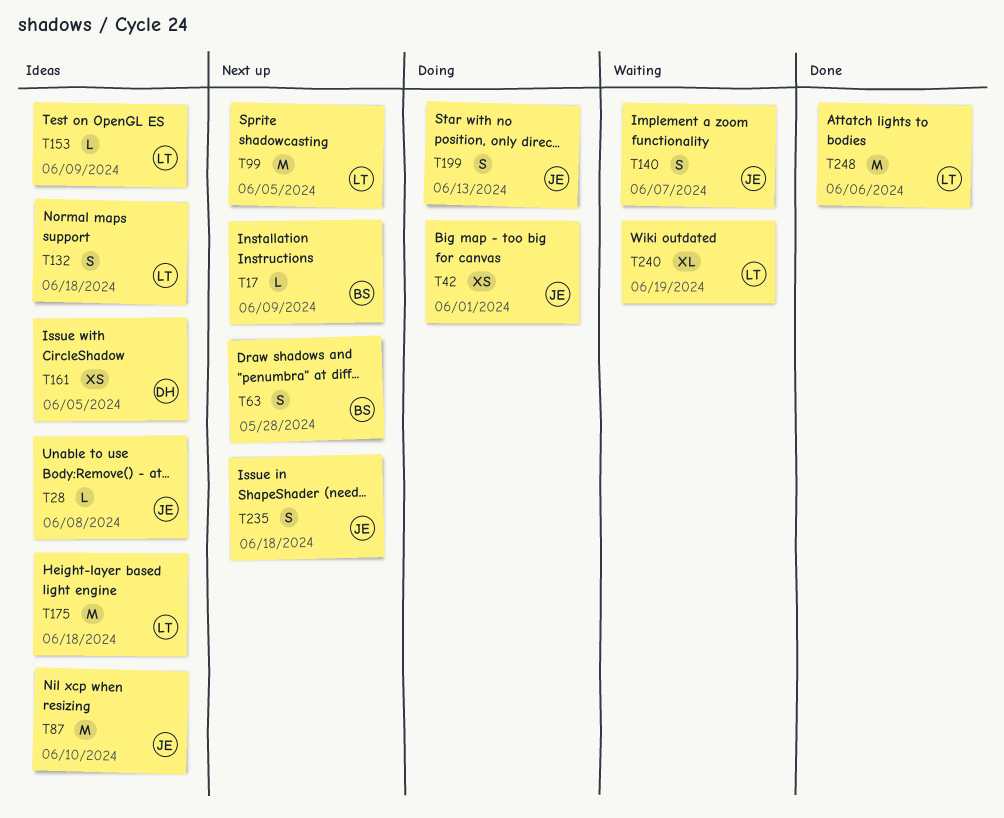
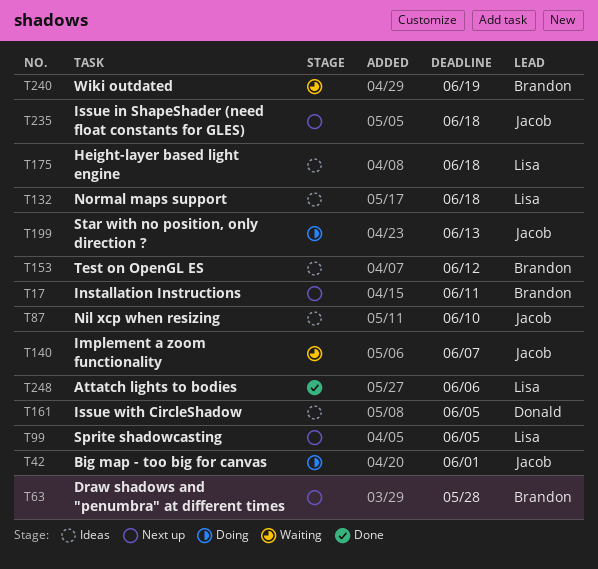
T17, due: Jun 9 -> Jun 11
T28: present -> none
T153, owner: Lisa -> Brandon
T153, due: Jun 9 -> Jun 12
T240, owner: Lisa -> Brandon

